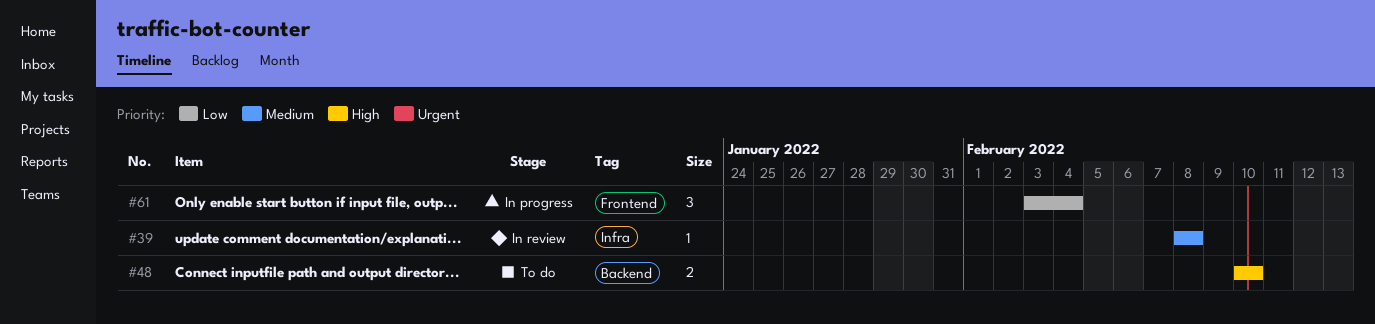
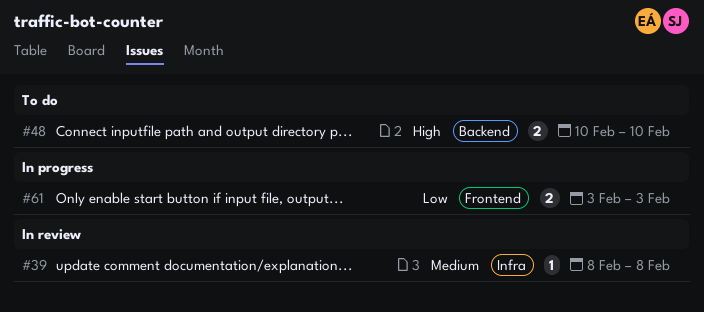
#61, estimate: 3 -> 2
#61, due: Feb 4 -> Feb 3

